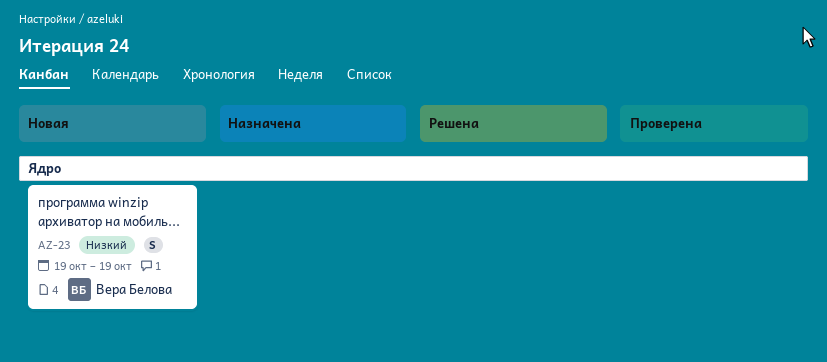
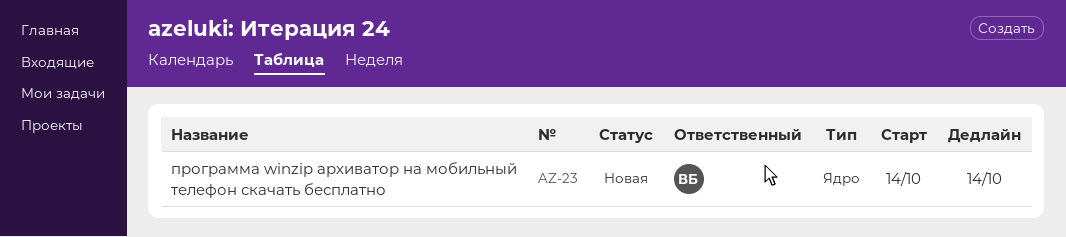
AZ-23, start: Oct 19 -> Oct 14
AZ-23, due: Oct 19 -> Oct 14

